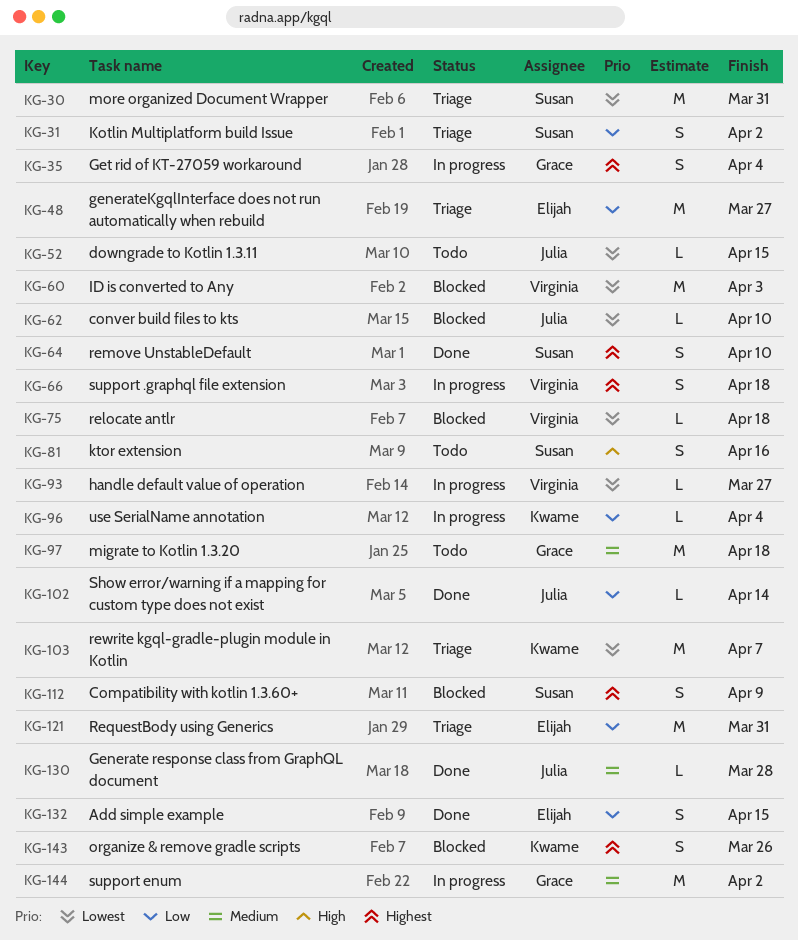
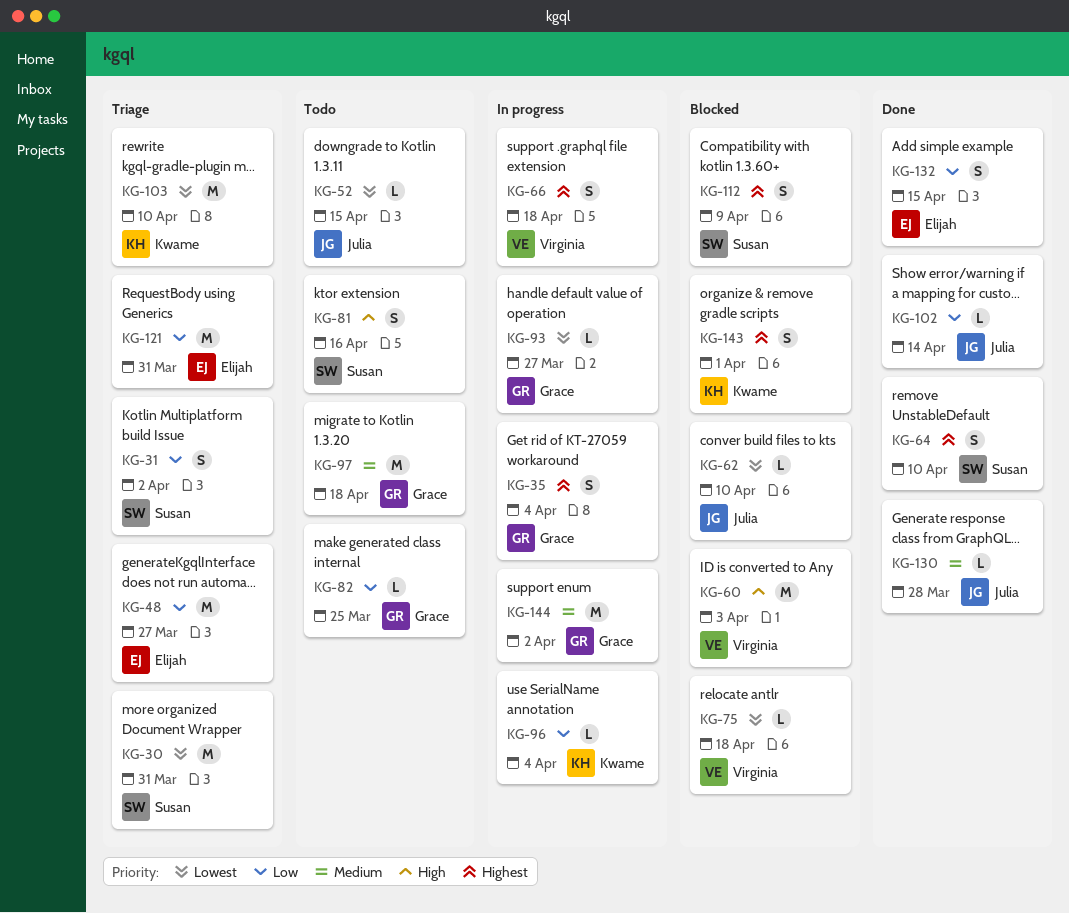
KG-60, priority: Lowest -> High
KG-82: none -> present
KG-93, owner: Virginia -> Grace
KG-103, due: Apr 7 -> Apr 10
KG-143, due: Mar 26 -> Apr 1

